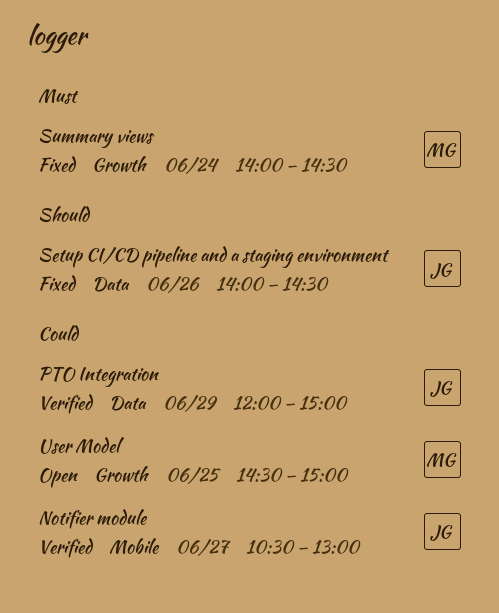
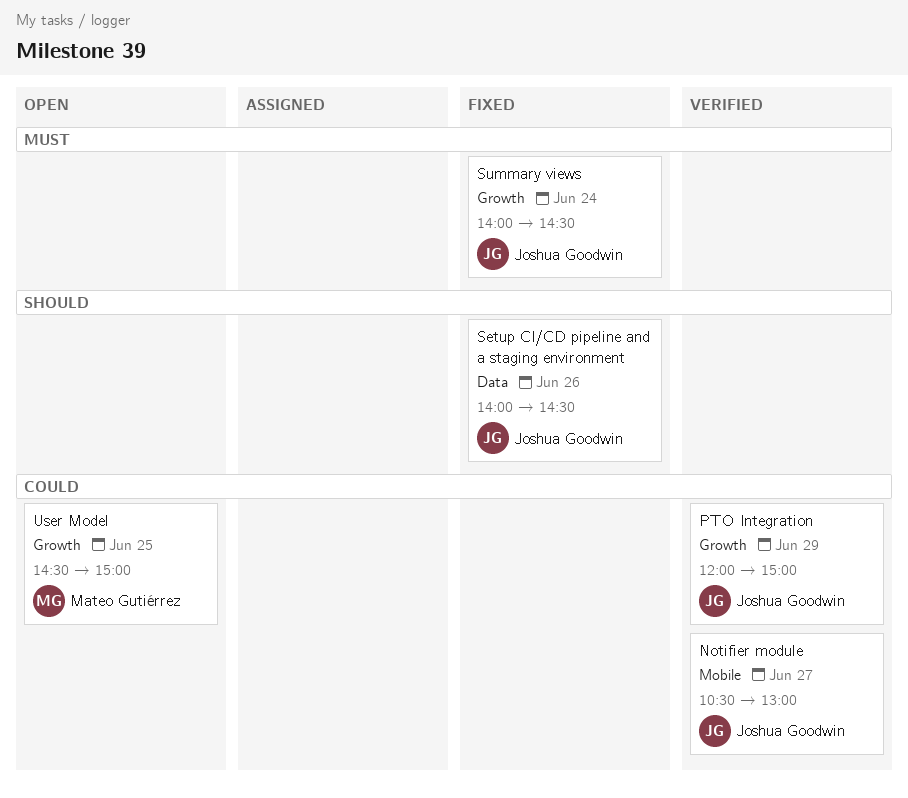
PTO Integration, label: Data -> Growth
Summary views, owner: Mateo Gutiérrez -> Joshua Goodwin

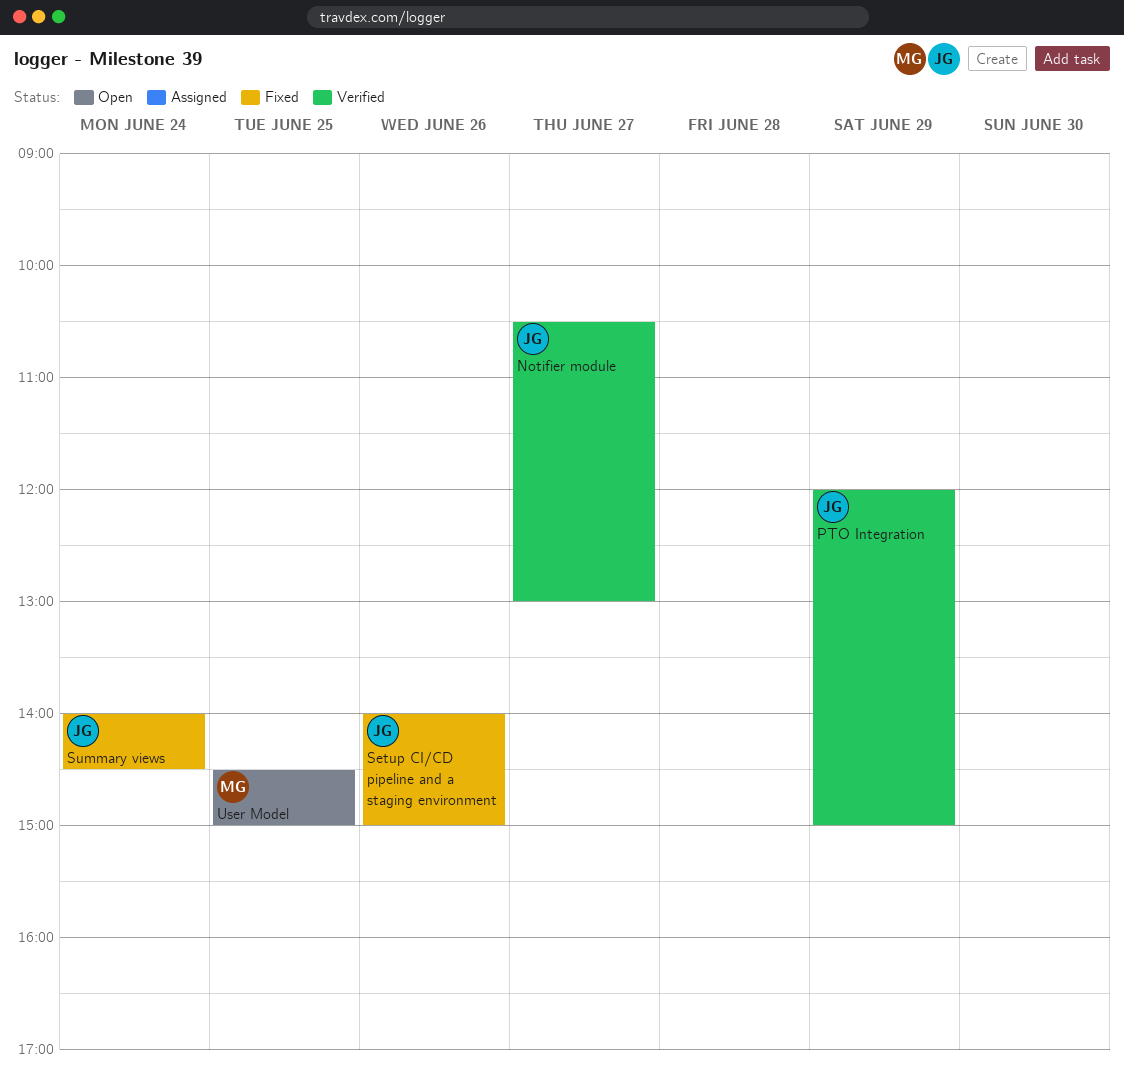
Setup CI/CD pipeline and a staging environment, ends: 14:30 -> 15:00

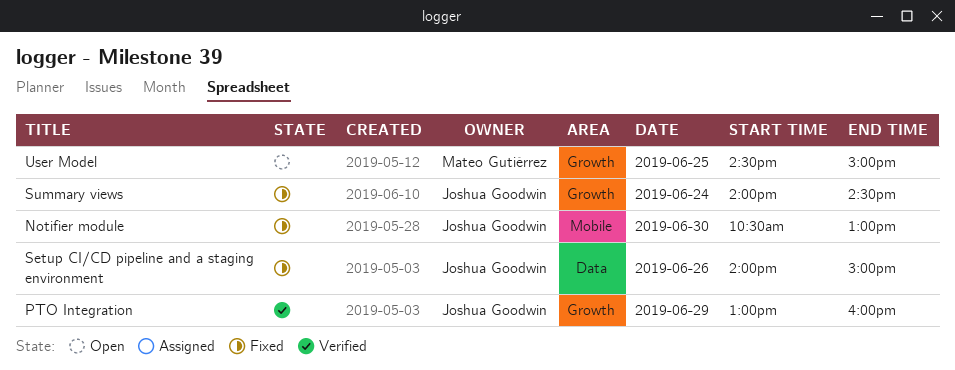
Notifier module, status: Verified -> Fixed
Notifier module, day: Jun 27 -> Jun 30
PTO Integration, begins: 12:00 -> 13:00
PTO Integration, ends: 15:00 -> 16:00

